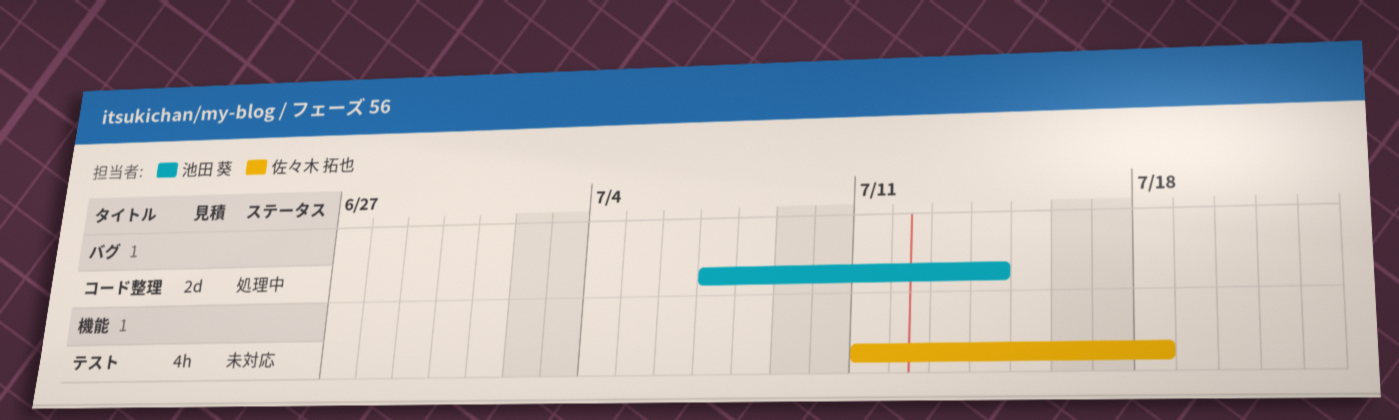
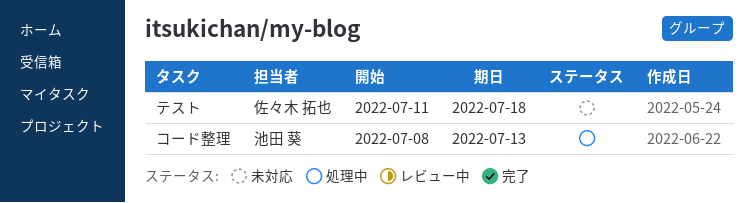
コード整理, start: Jul 7 -> Jul 8
コード整理, due: Jul 14 -> Jul 13

